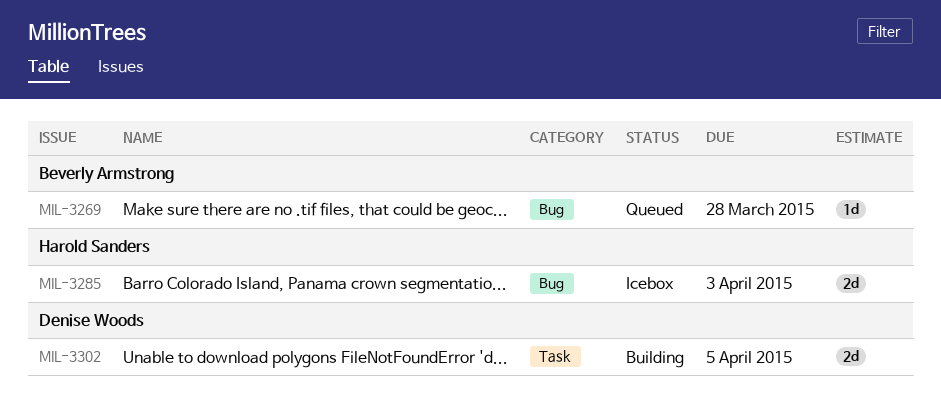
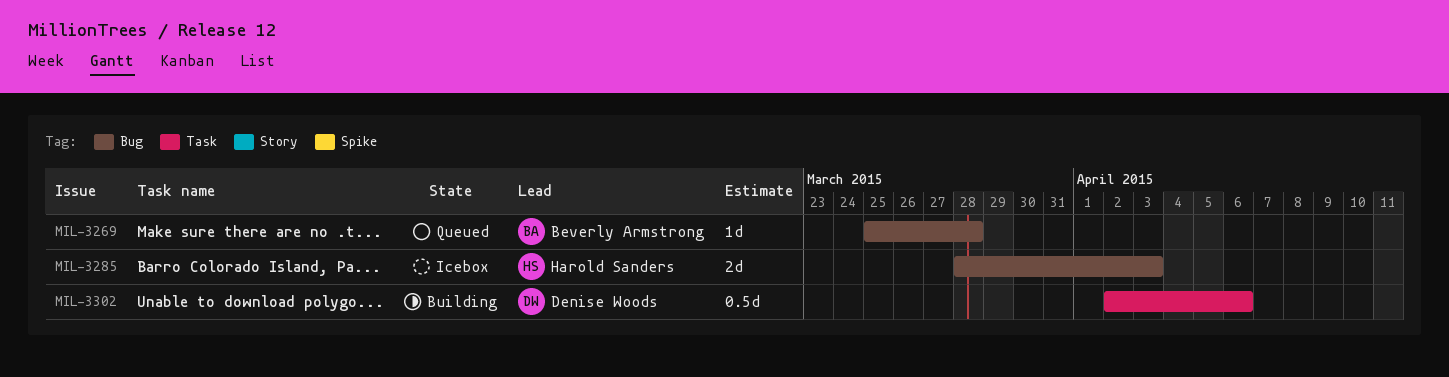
MIL-3302, estimate: 2d -> 0.5d
MIL-3302, due: Apr 5 -> Apr 6

